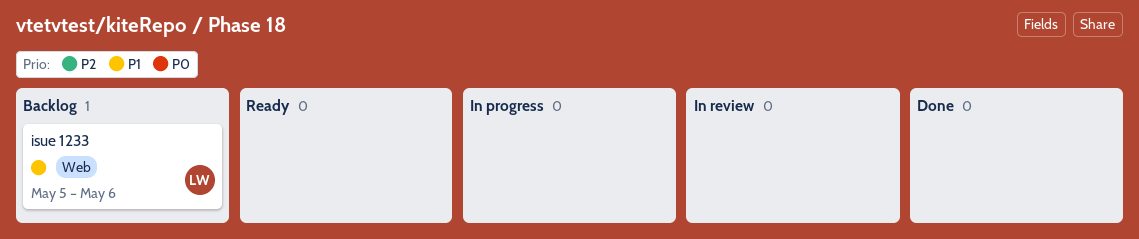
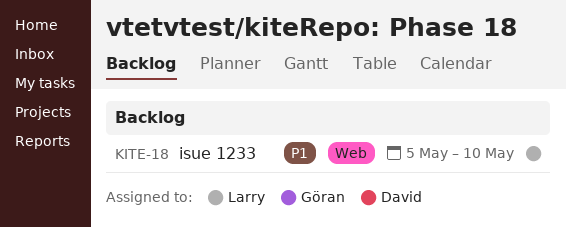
isue 1233, due: May 6 -> May 10

